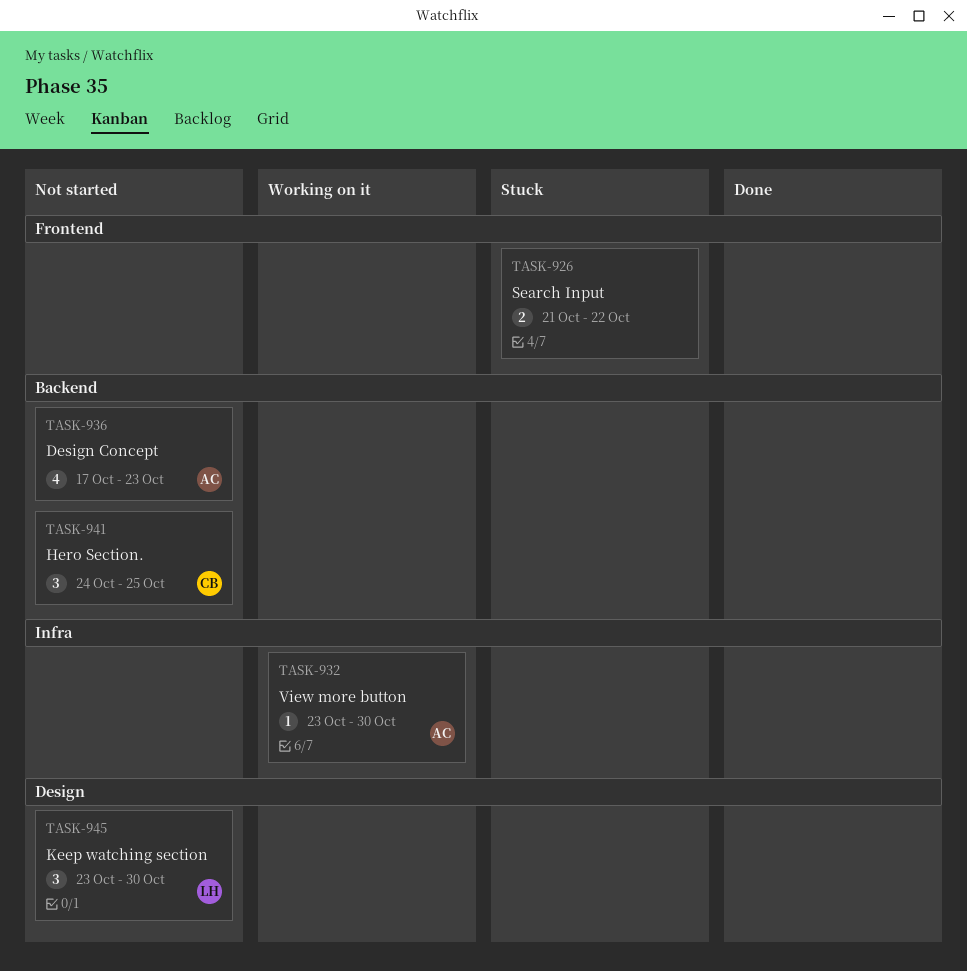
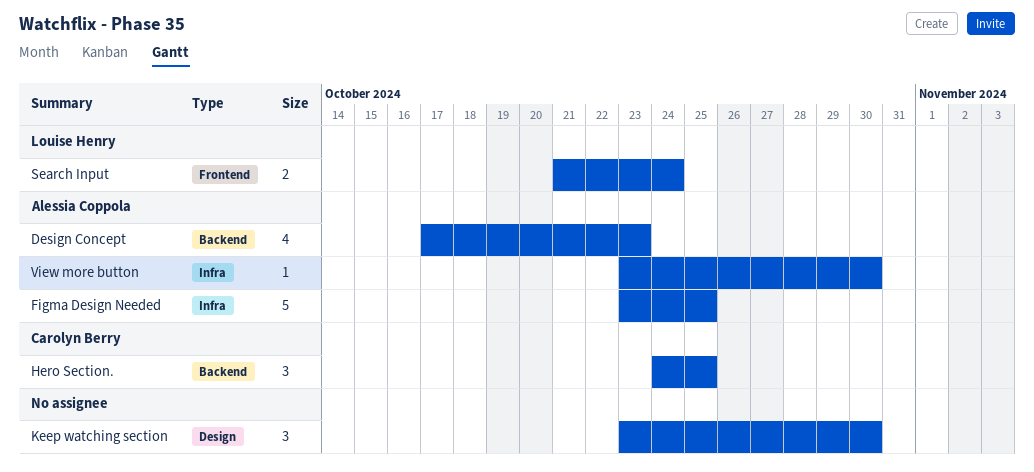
Figma Design Needed: none -> present
Keep watching section, owner: Louise Henry -> none
Search Input, owner: none -> Louise Henry
Search Input, due: Oct 22 -> Oct 24

